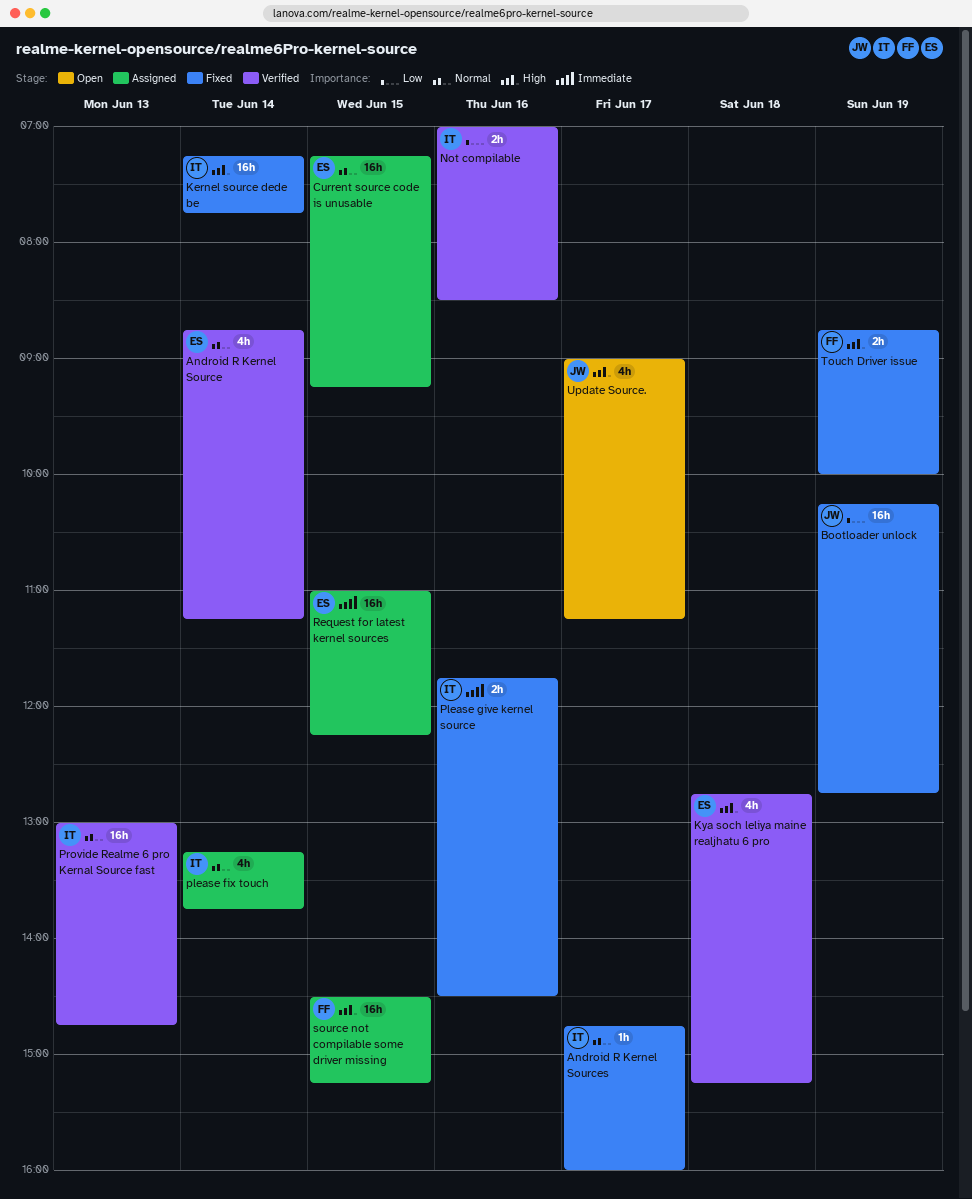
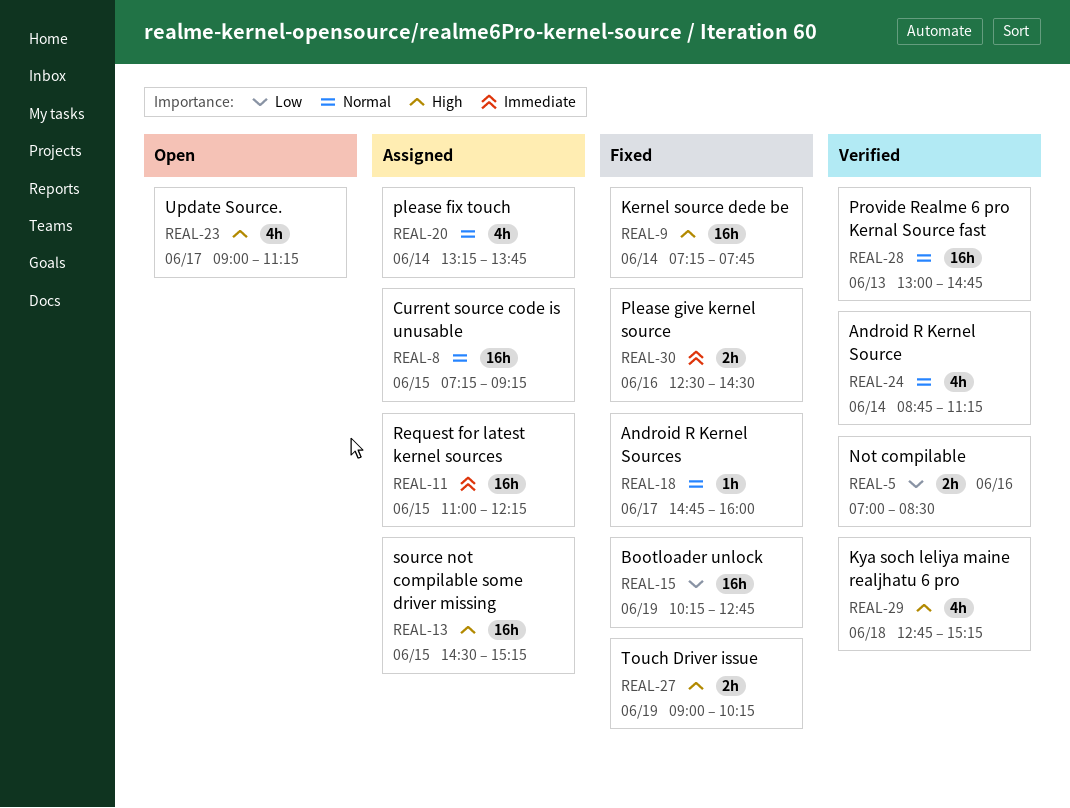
Please give kernel source, begins: 11:45 -> 12:30
Touch Driver issue, begins: 08:45 -> 09:00
Touch Driver issue, ends: 10:00 -> 10:15

